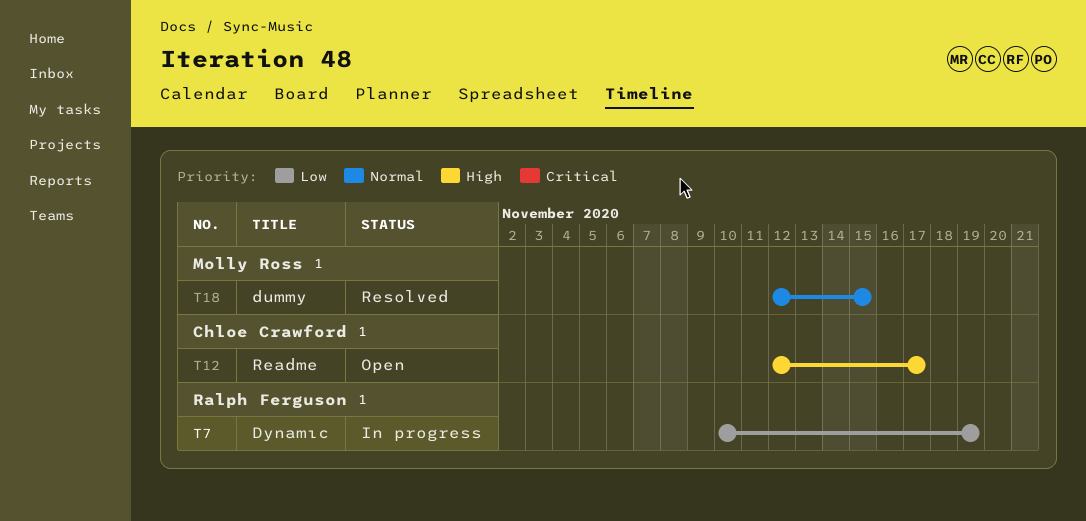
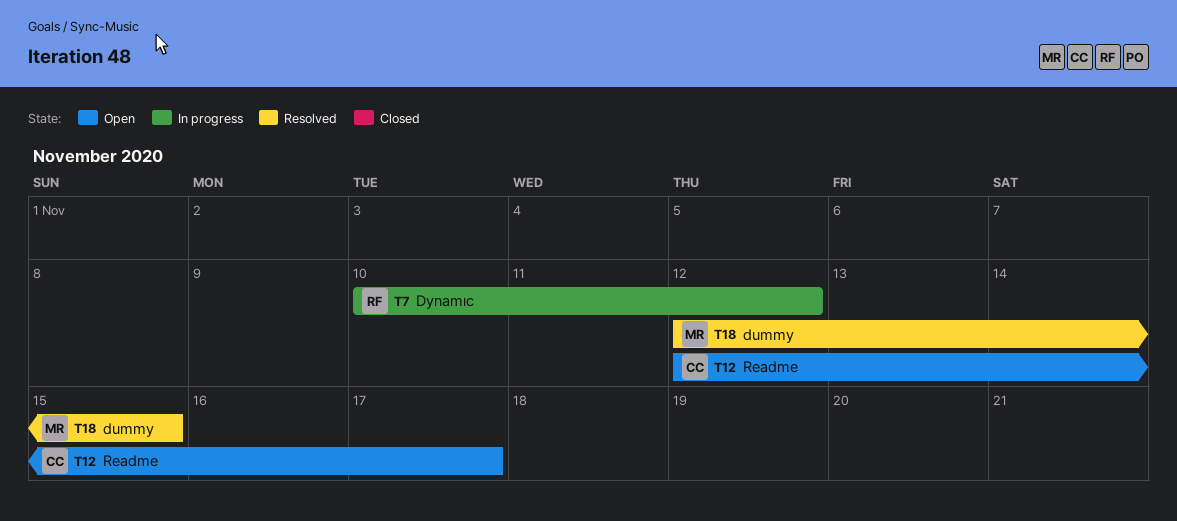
T7, due: Nov 19 -> Nov 12

